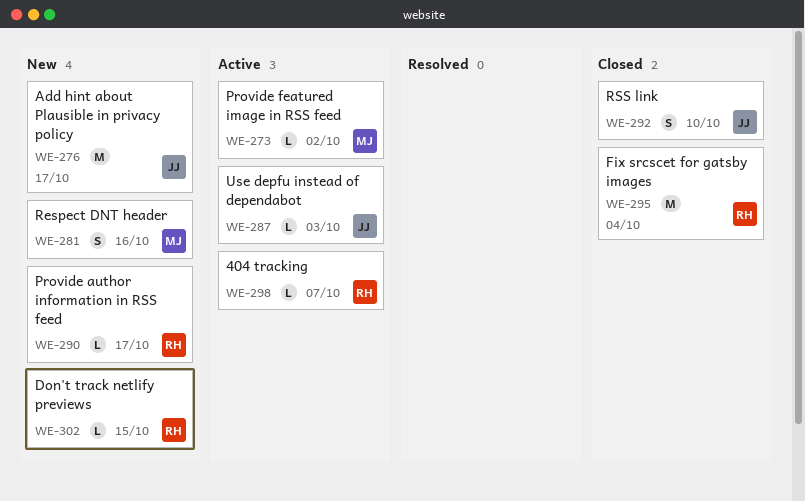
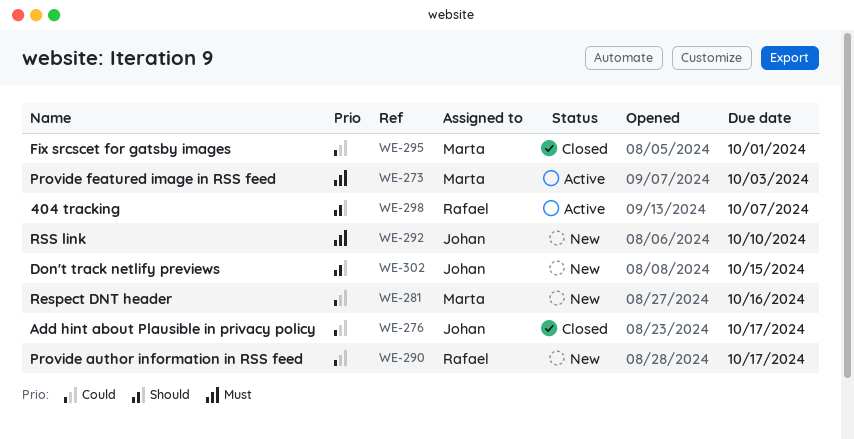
WE-273, due: Oct 2 -> Oct 3
WE-276, status: New -> Closed
WE-287: present -> none
WE-292, status: Closed -> New
WE-295, owner: Rafael -> Marta
WE-295, due: Oct 4 -> Oct 1
WE-302, owner: Rafael -> Johan

